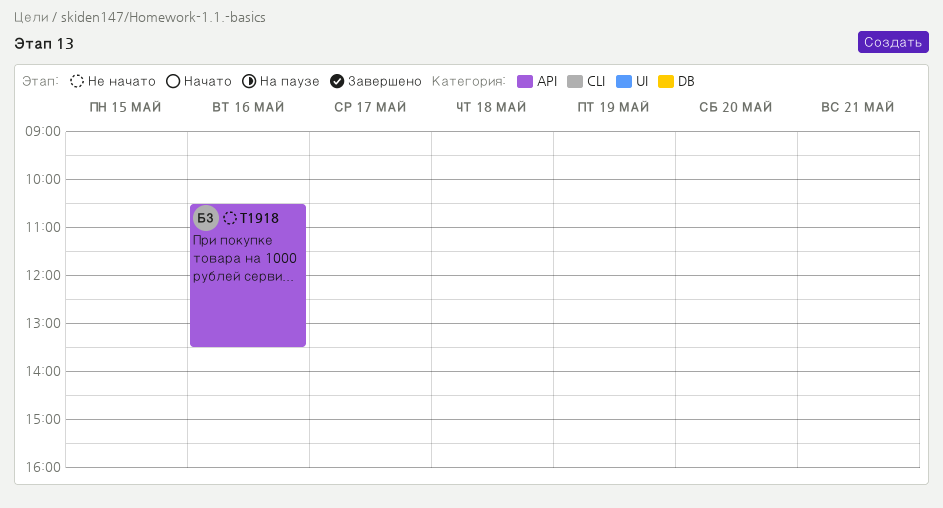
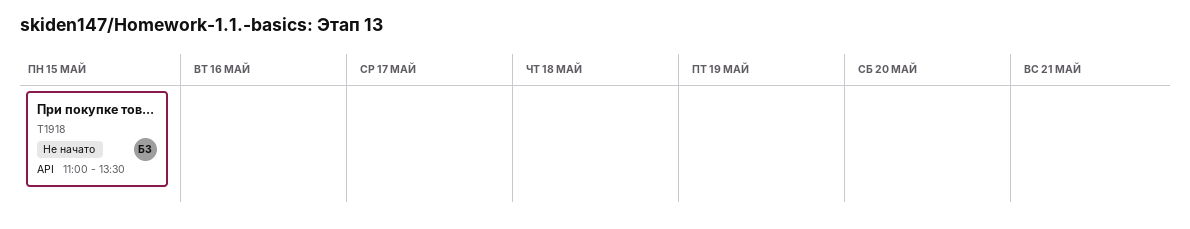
T1918, day: May 16 -> May 15
T1918, begins: 10:30 -> 11:00

